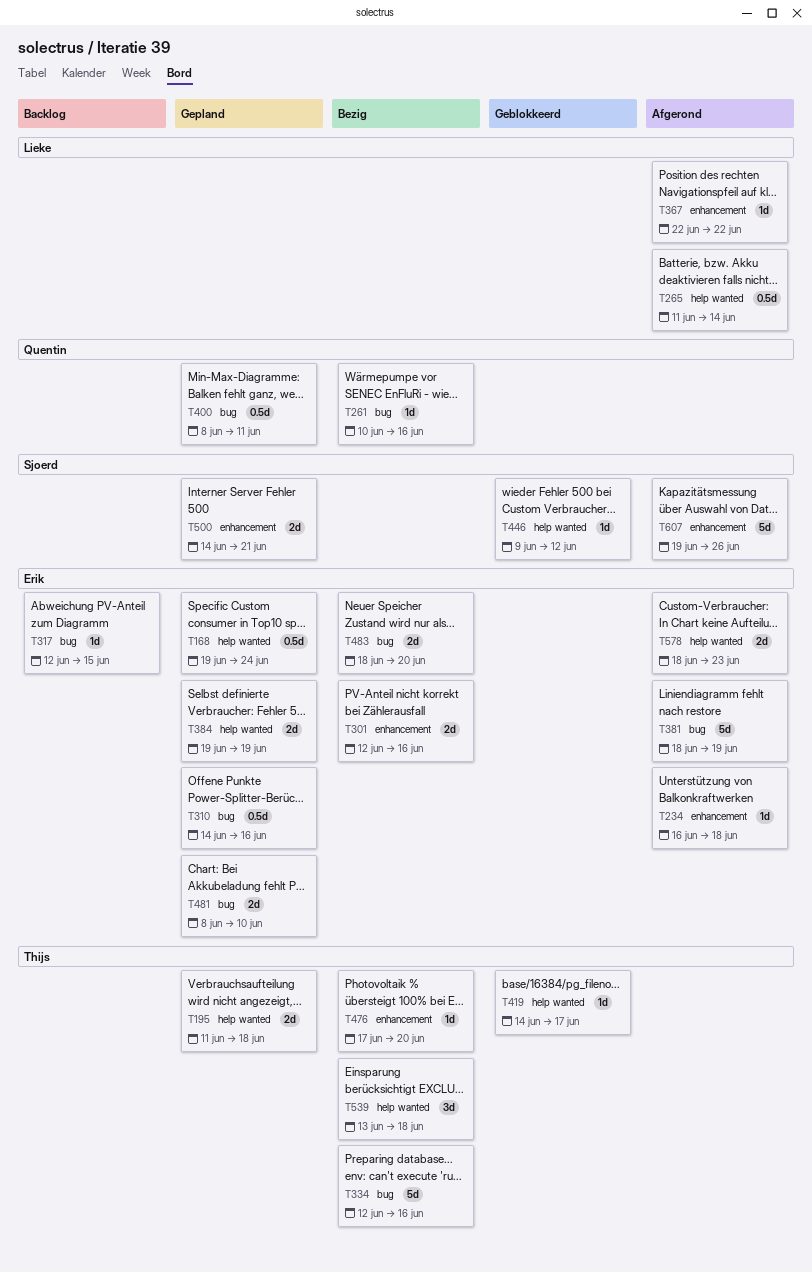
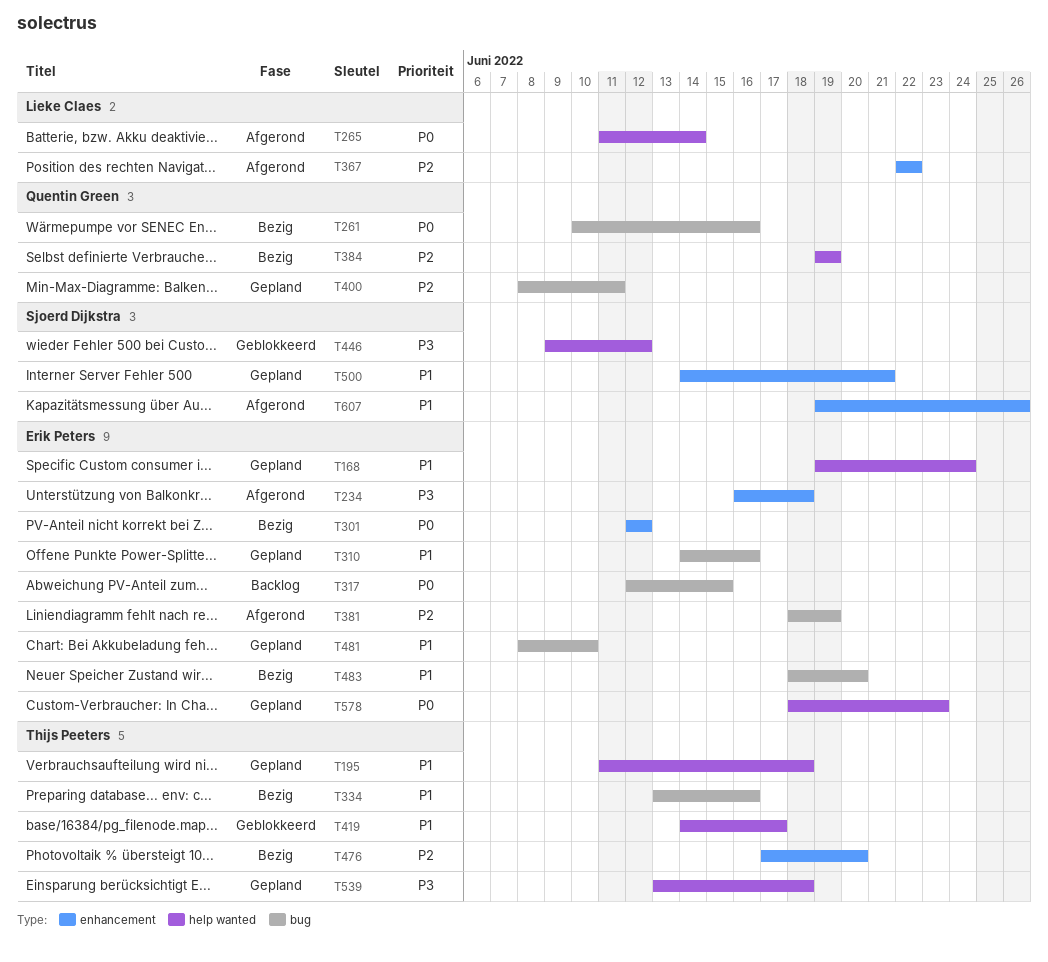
T301, due: Jun 16 -> Jun 12
T334, start: Jun 12 -> Jun 13
T384, status: Gepland -> Bezig
T384, owner: Erik Peters -> Quentin Green
T539, status: Bezig -> Gepland
T578, status: Afgerond -> Gepland

